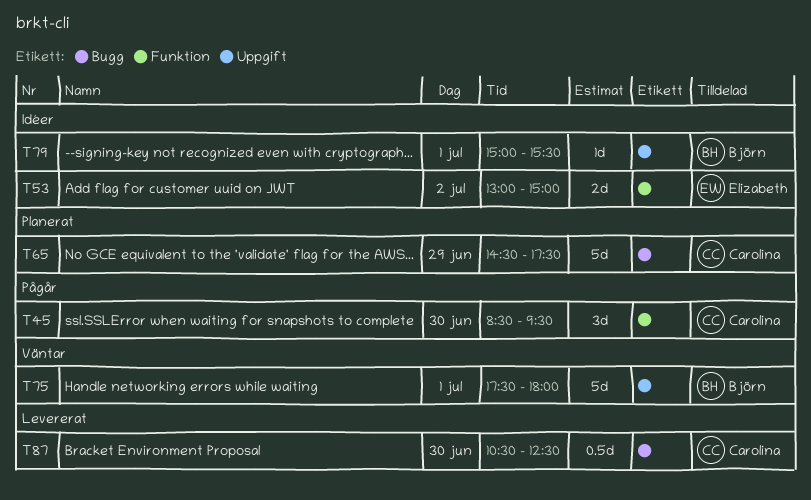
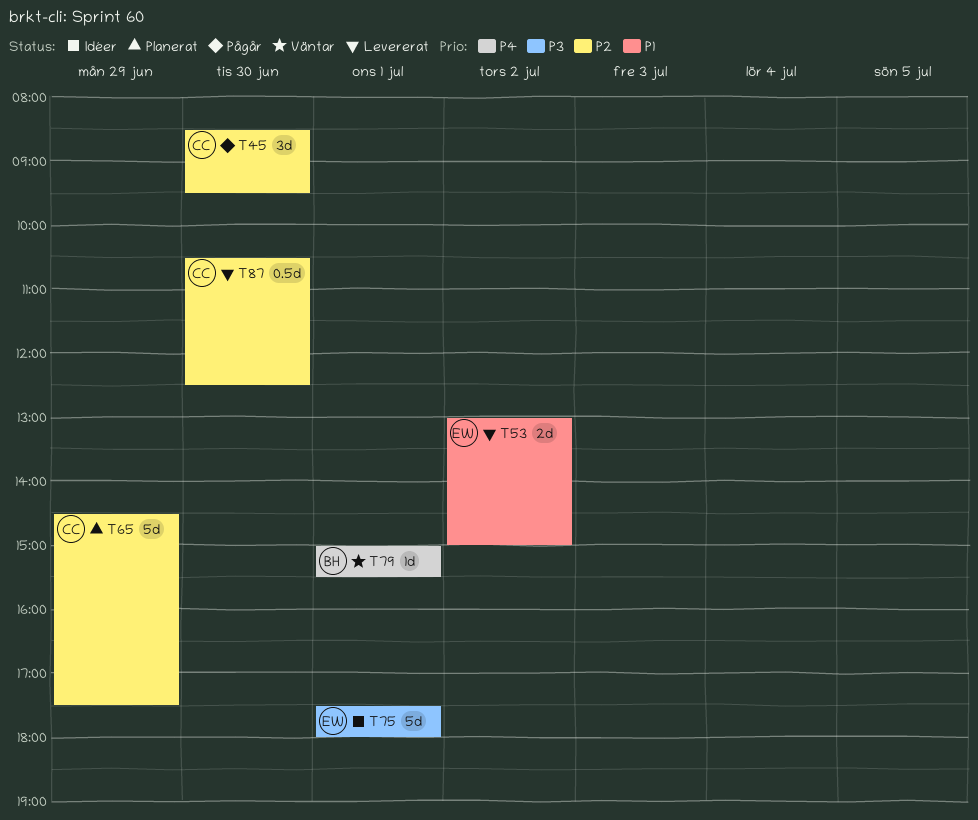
T53, status: Idéer -> Levererat
T75, status: Väntar -> Idéer
T75, owner: Björn -> Elizabeth
T79, status: Idéer -> Väntar

